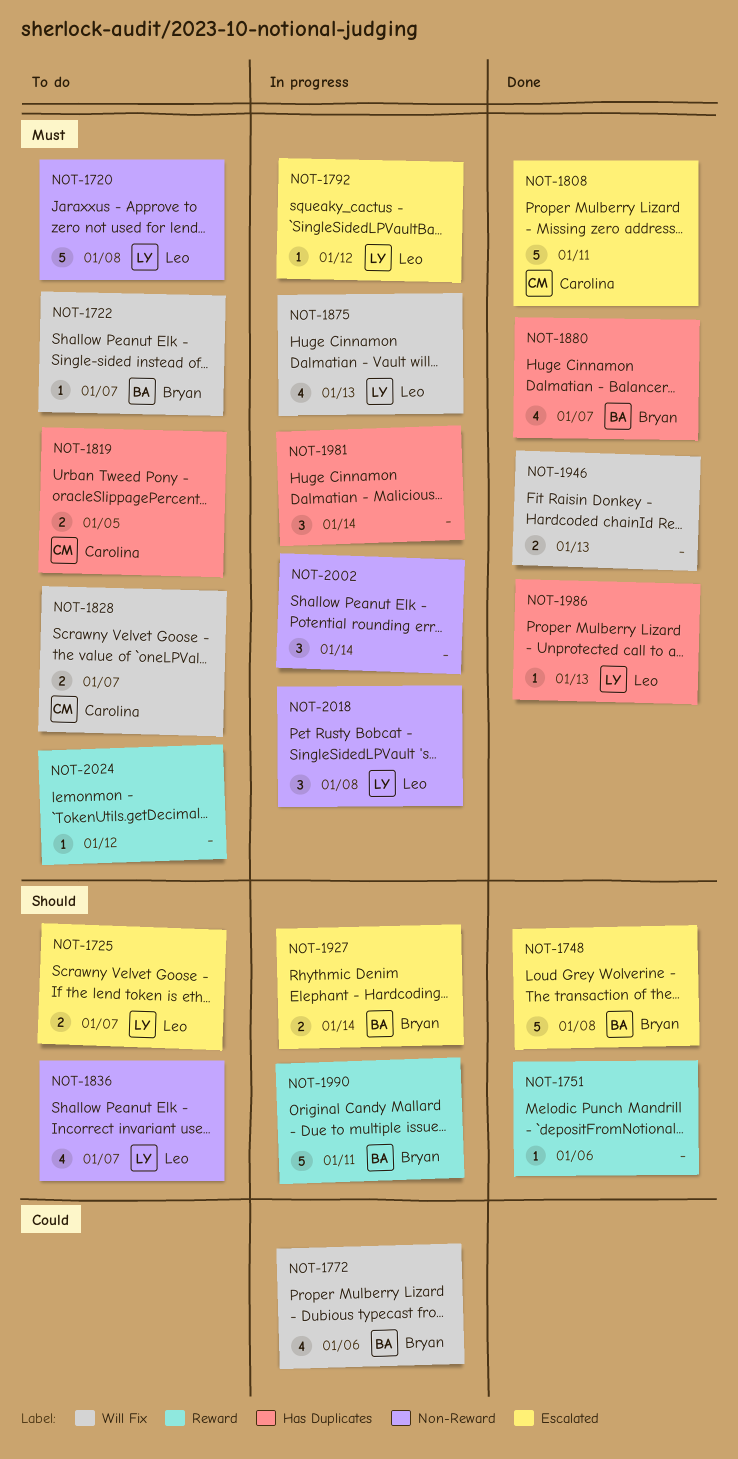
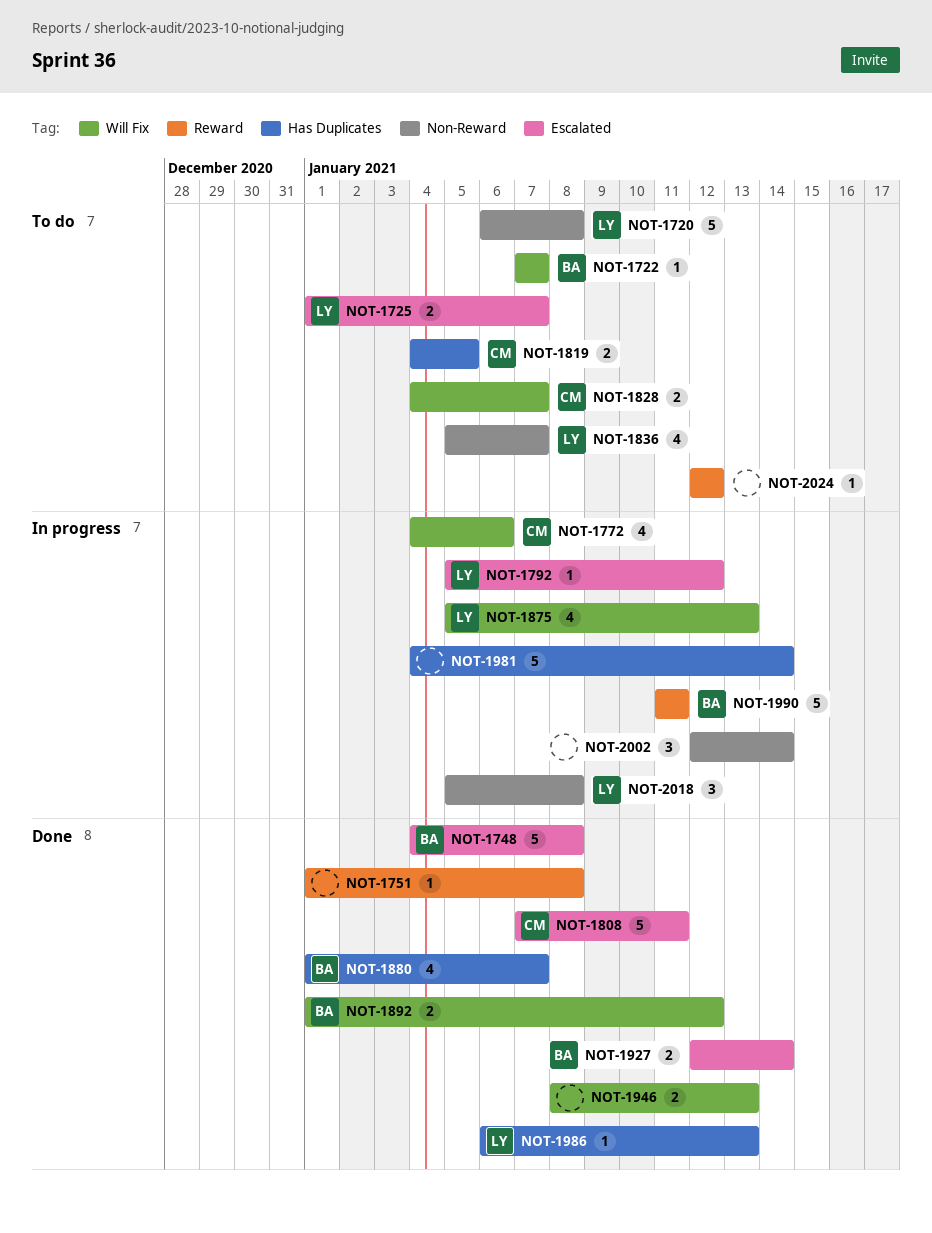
NOT-1751, due: Jan 6 -> Jan 8
NOT-1772, owner: Bryan -> Carolina
NOT-1892: none -> present
NOT-1927, status: In progress -> Done
NOT-1981, estimate: 3 -> 5

